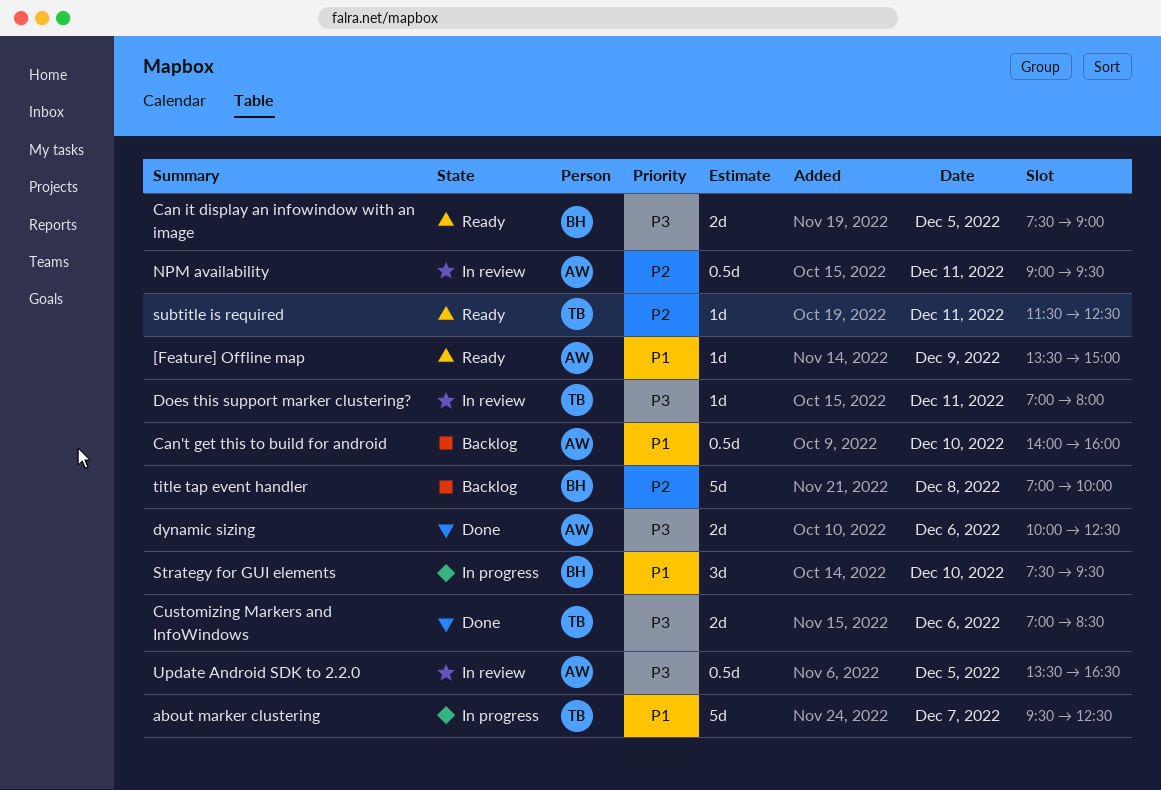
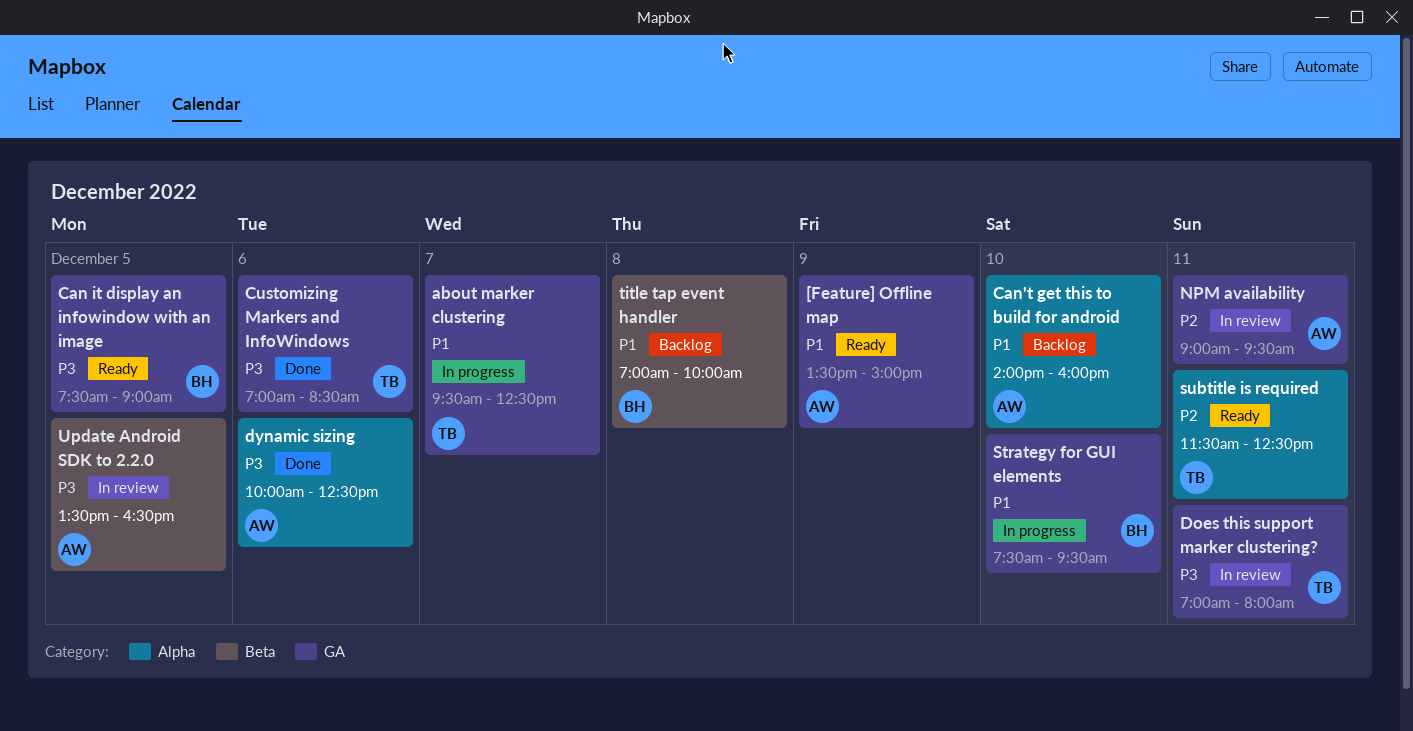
title tap event handler, priority: P2 -> P1

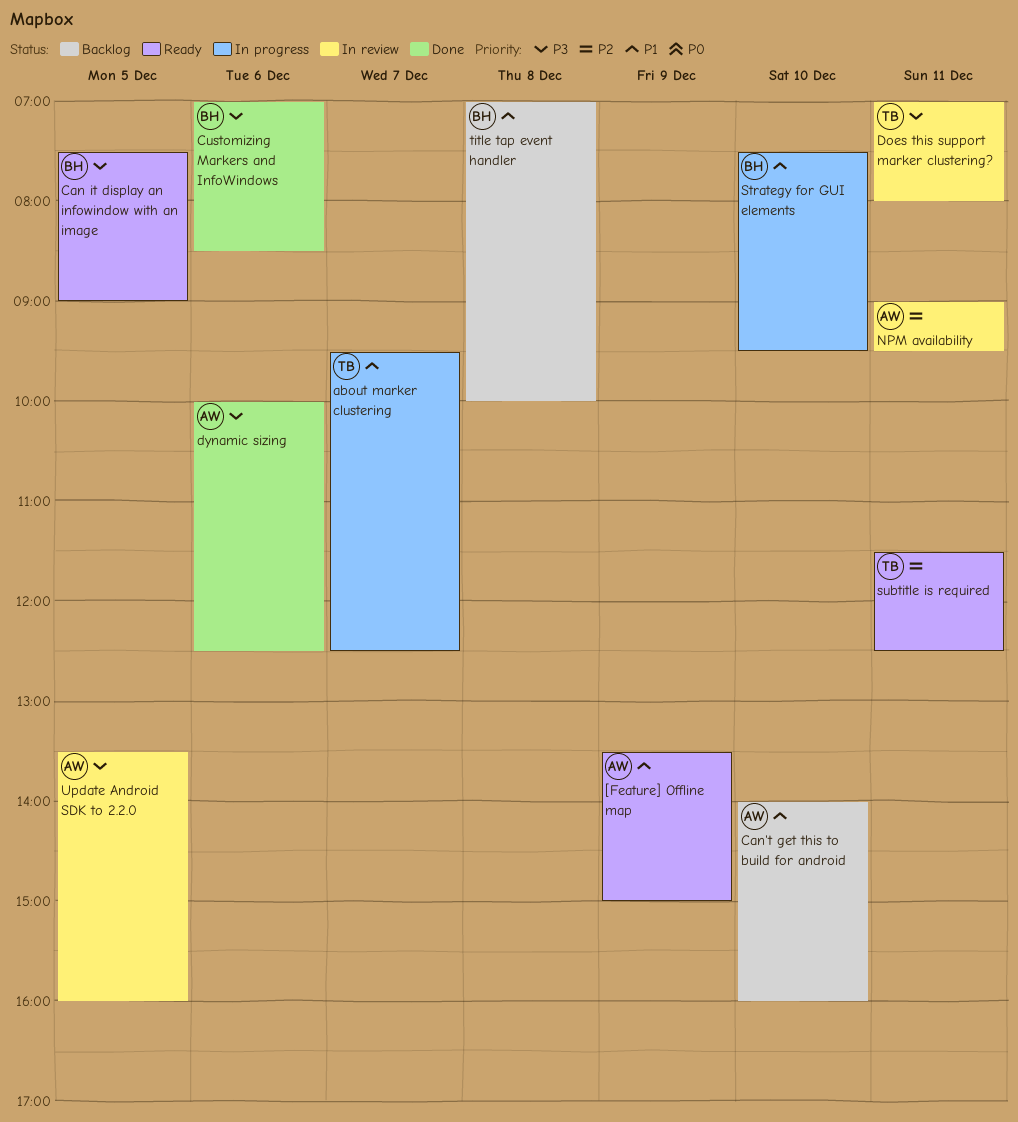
Customizing Markers and InfoWindows, owner: TB -> BH
Update Android SDK to 2.2.0, ends: 16:30 -> 16:00

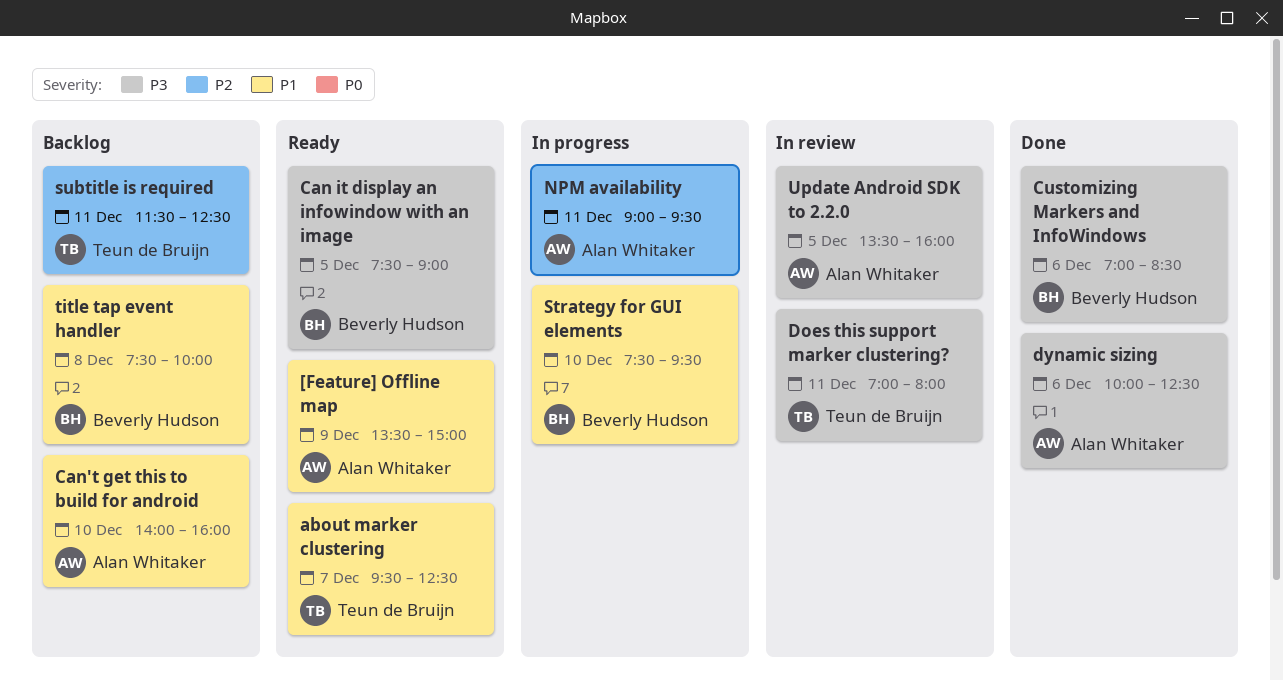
about marker clustering, status: In progress -> Ready
NPM availability, status: In review -> In progress
subtitle is required, status: Ready -> Backlog
title tap event handler, begins: 07:00 -> 07:30

